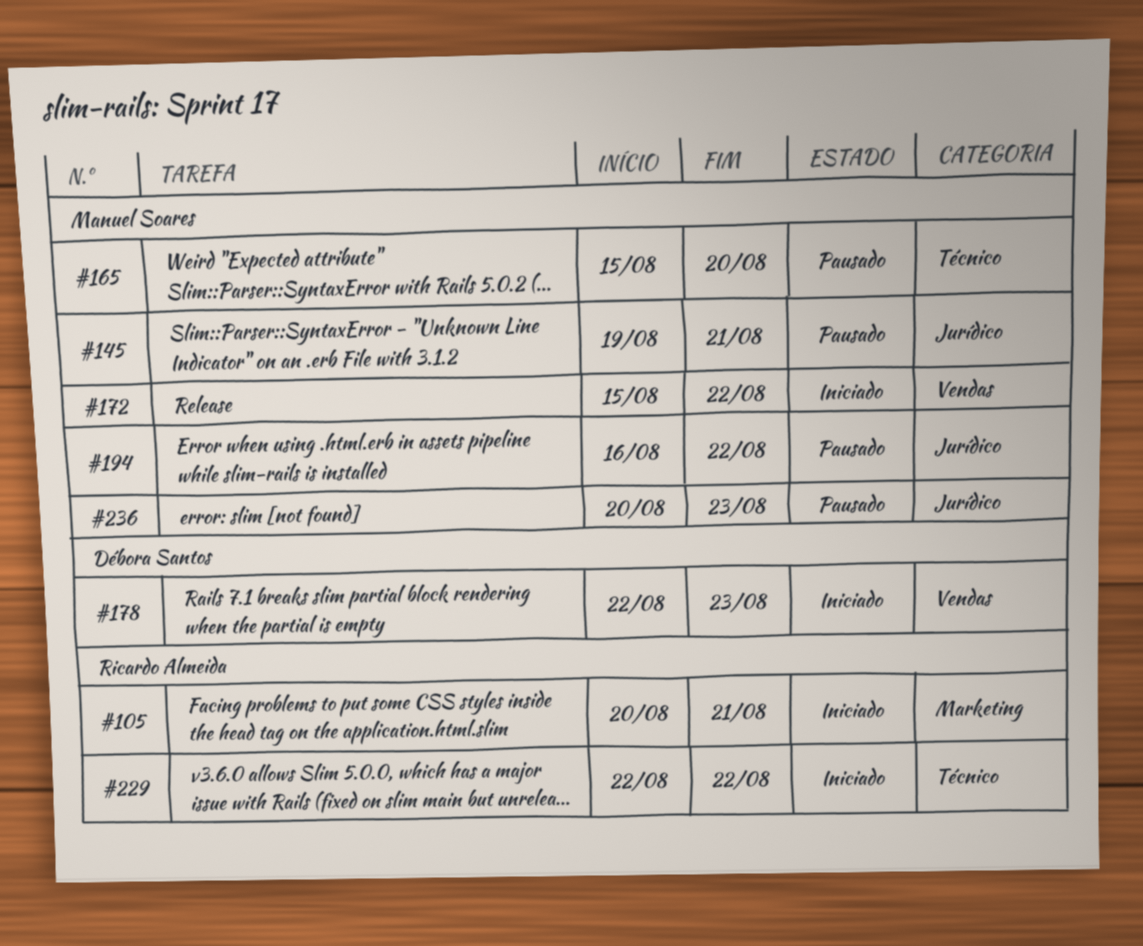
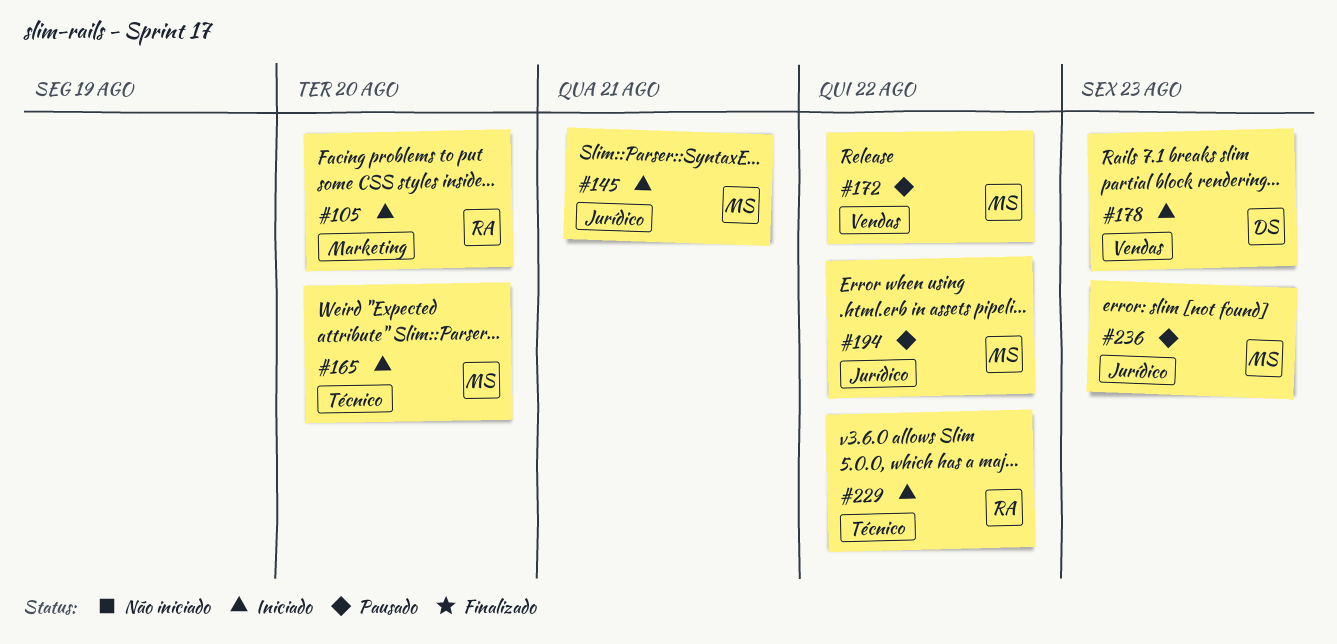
#105, due: Aug 21 -> Aug 20
#145, status: Pausado -> Iniciado
#165, status: Pausado -> Iniciado
#172, status: Iniciado -> Pausado

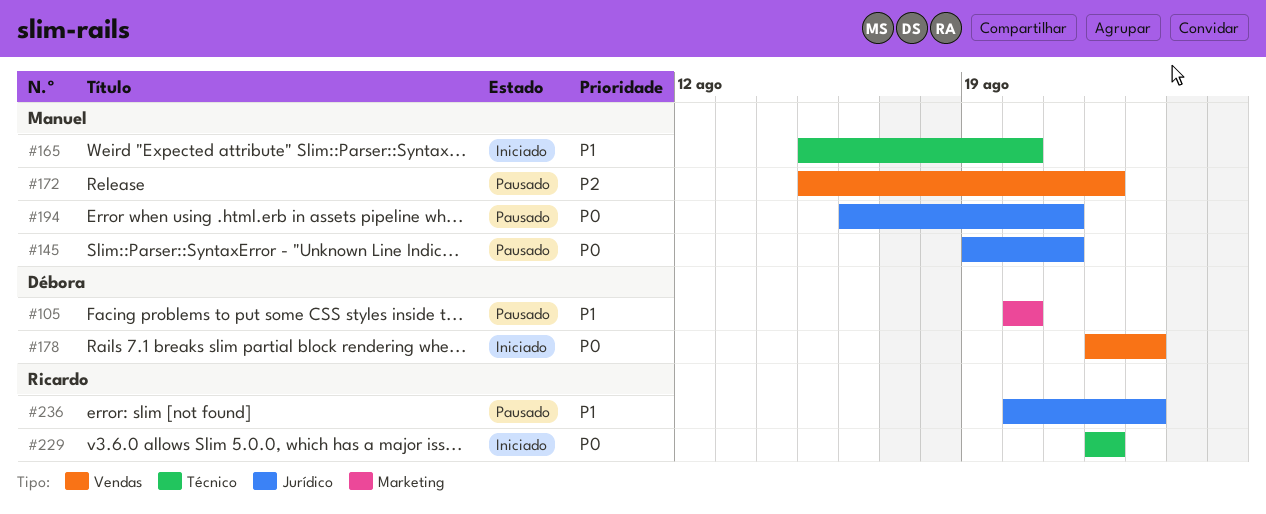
#105, status: Iniciado -> Pausado
#105, owner: Ricardo -> Débora
#145, status: Iniciado -> Pausado
#194, due: Aug 22 -> Aug 21
#236, owner: Manuel -> Ricardo

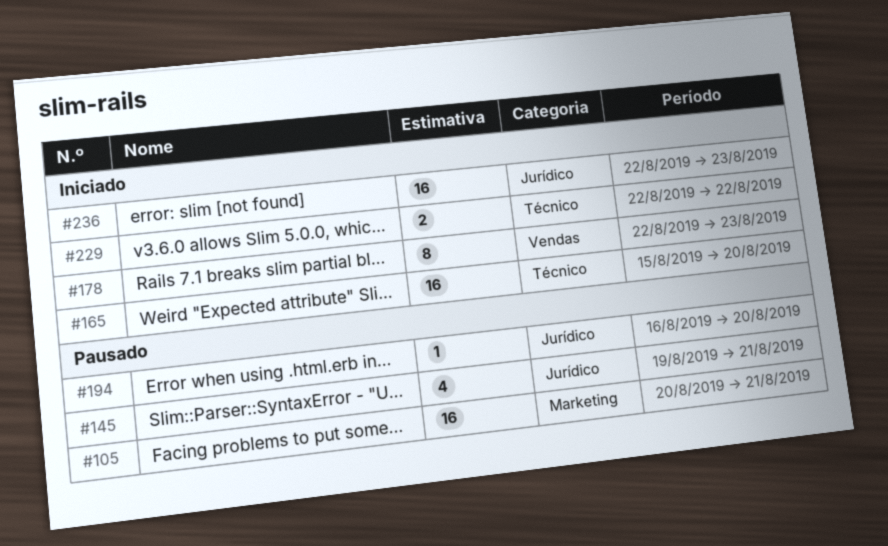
#105, due: Aug 20 -> Aug 21
#172: present -> none
#194, due: Aug 21 -> Aug 20
#236, status: Pausado -> Iniciado
#236, start: Aug 20 -> Aug 22

